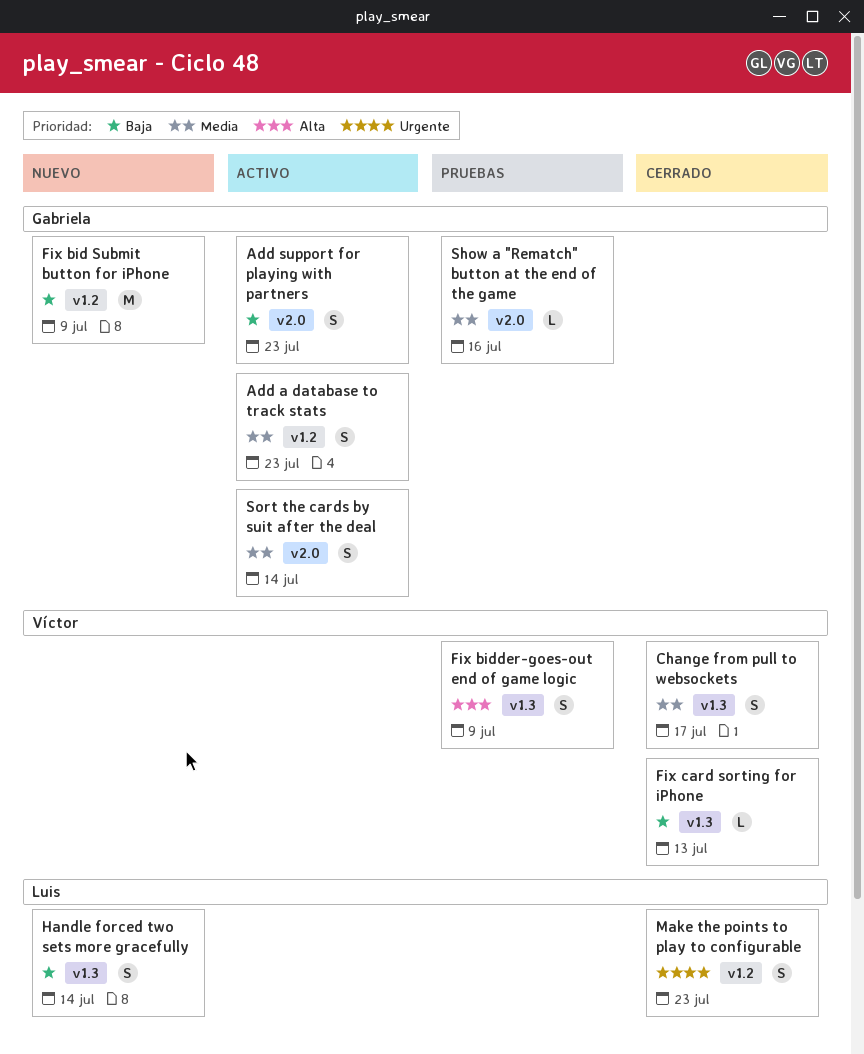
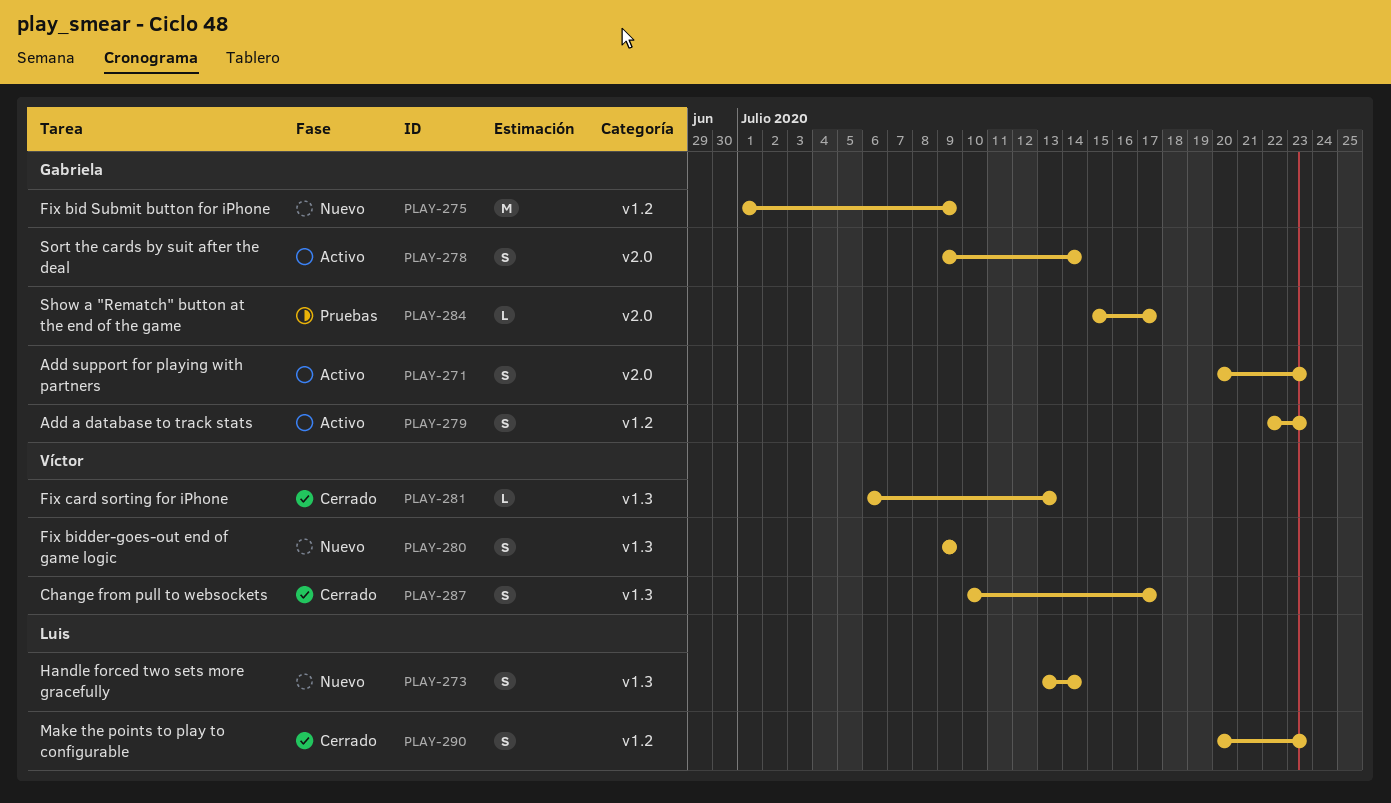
Fix bidder-goes-out end of game logic, status: Pruebas -> Nuevo
Show a "Rematch" button at the end of the game, due: Jul 16 -> Jul 17

